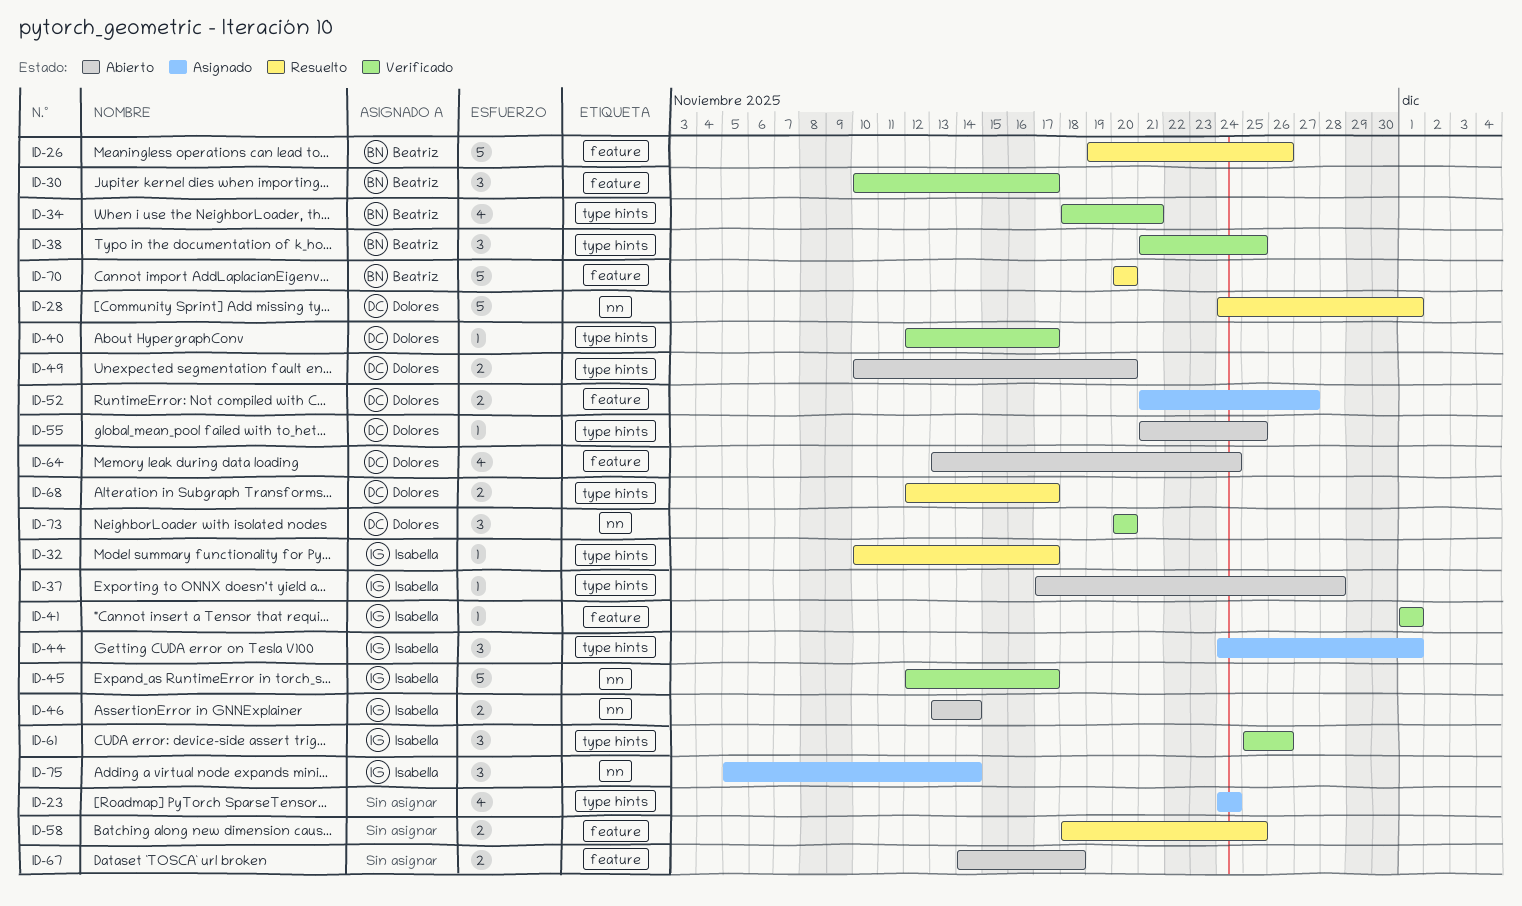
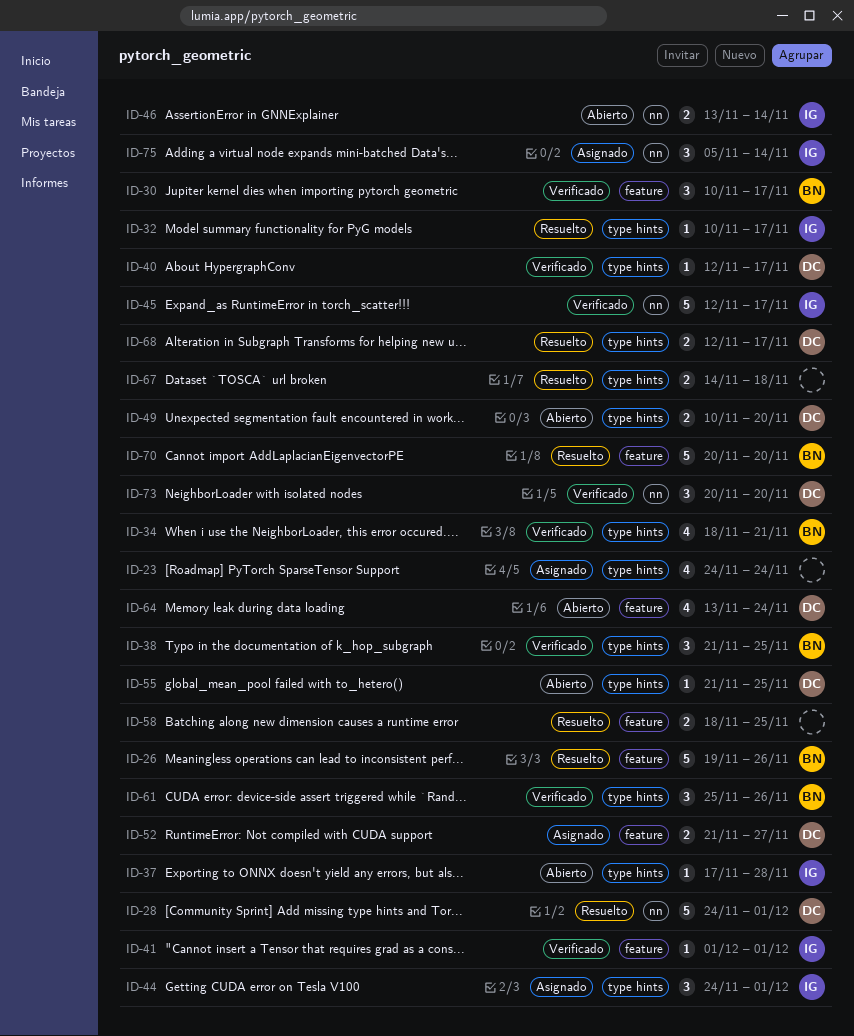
ID-61, owner: Isabella -> Beatriz
ID-67, status: Abierto -> Resuelto
ID-67, label: feature -> type hints

